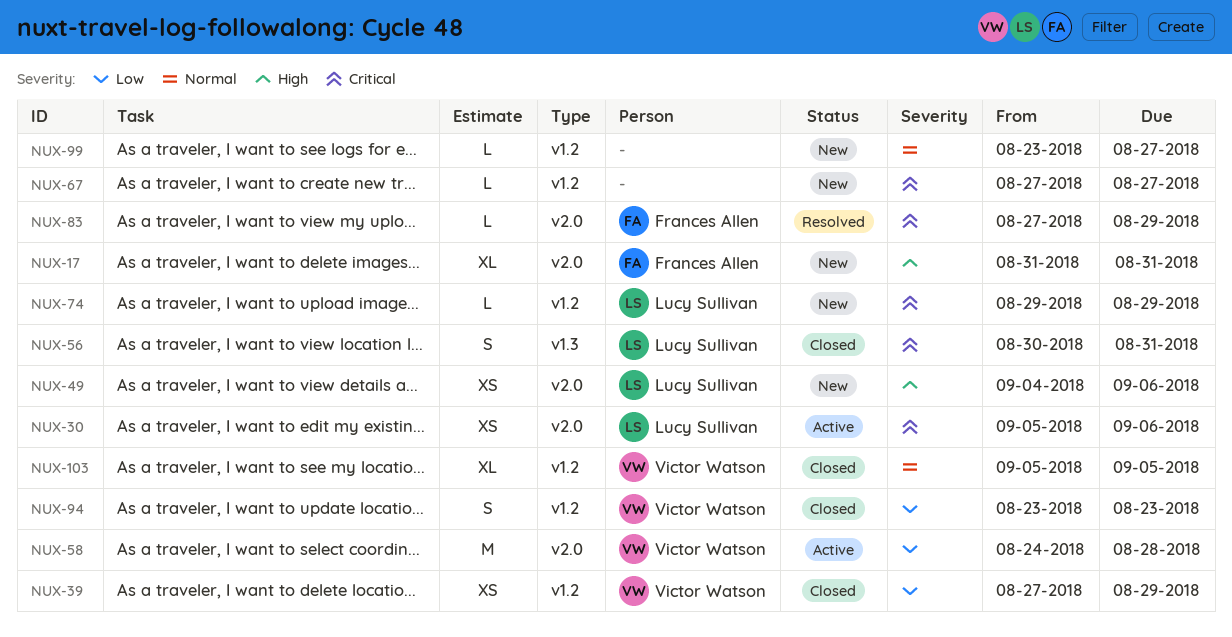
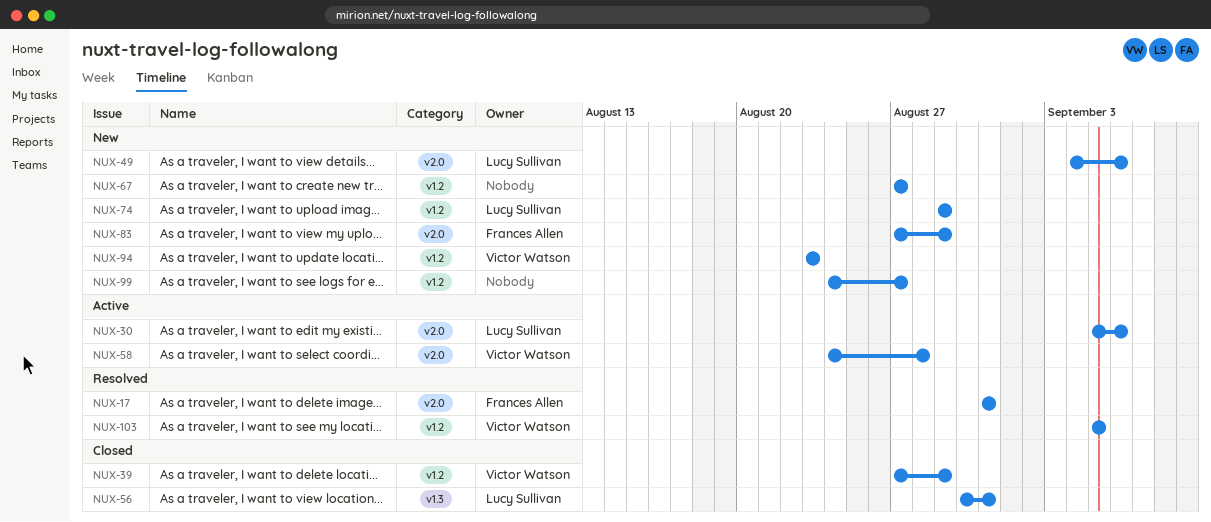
NUX-17, status: New -> Resolved
NUX-83, status: Resolved -> New
NUX-94, status: Closed -> New
NUX-99, start: Aug 23 -> Aug 24
NUX-103, status: Closed -> Resolved

